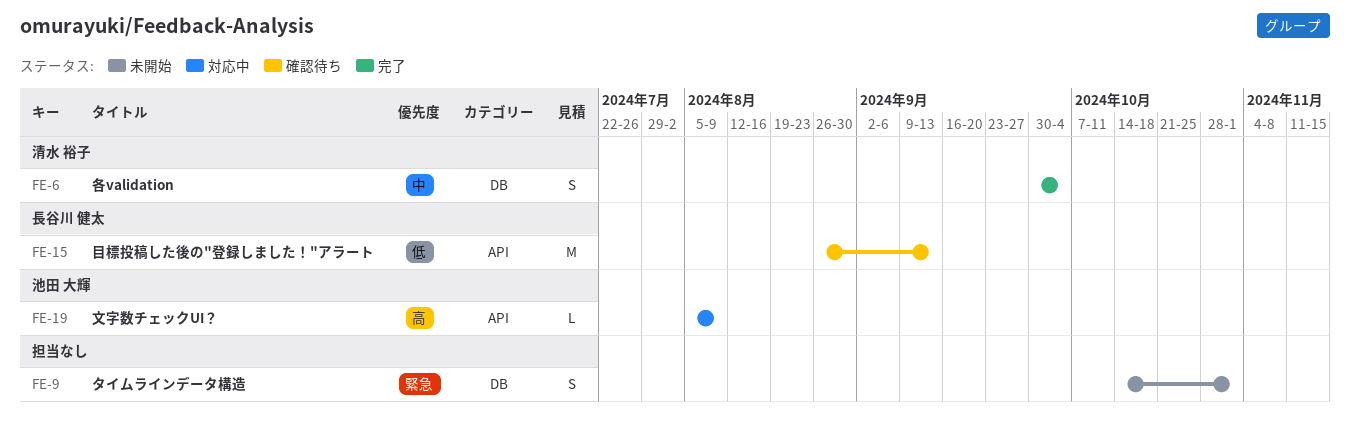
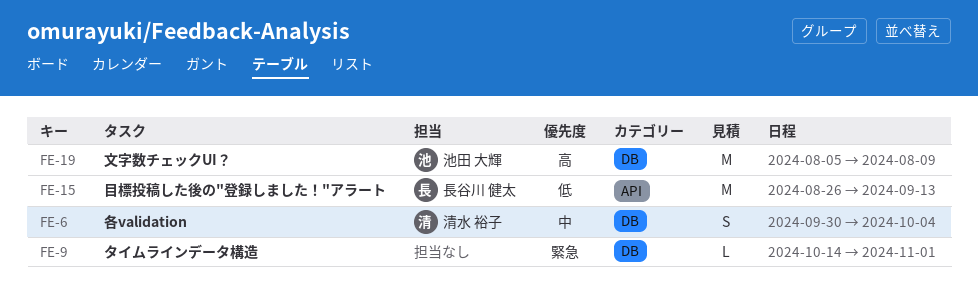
FE-9, estimate: S -> L
FE-19, label: API -> DB
FE-19, estimate: L -> M

